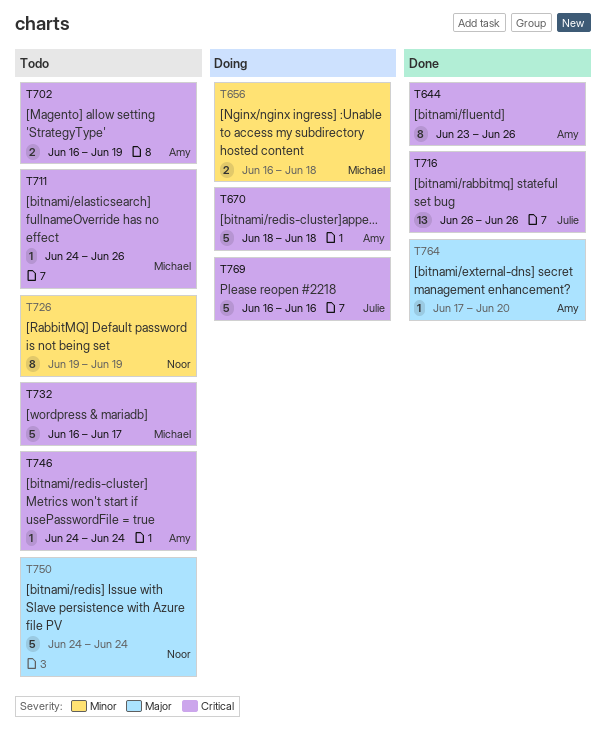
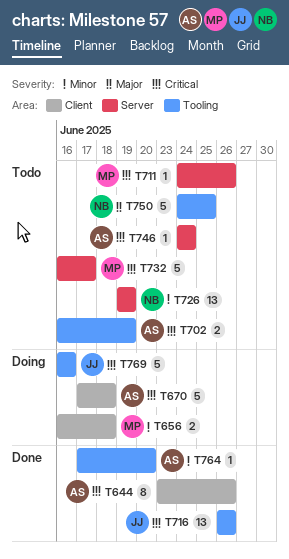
T670, start: Jun 18 -> Jun 17
T726, estimate: 8 -> 13
T750, due: Jun 24 -> Jun 25
T764, priority: Major -> Minor

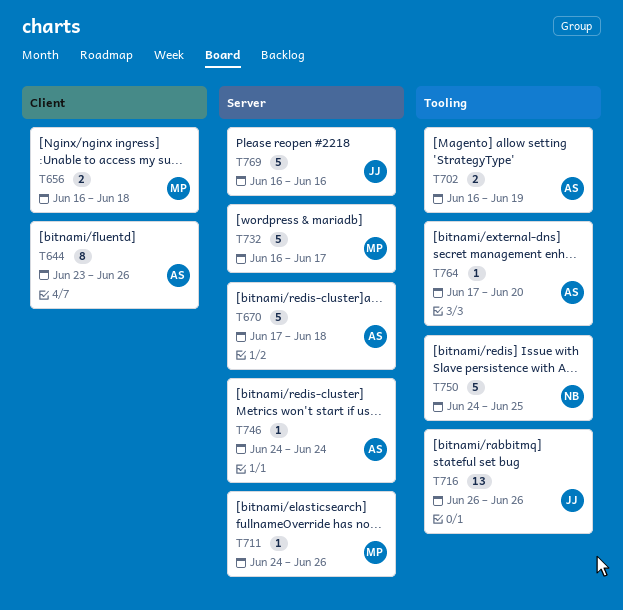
T670, label: Client -> Server
T726: present -> none
T769, label: Tooling -> Server

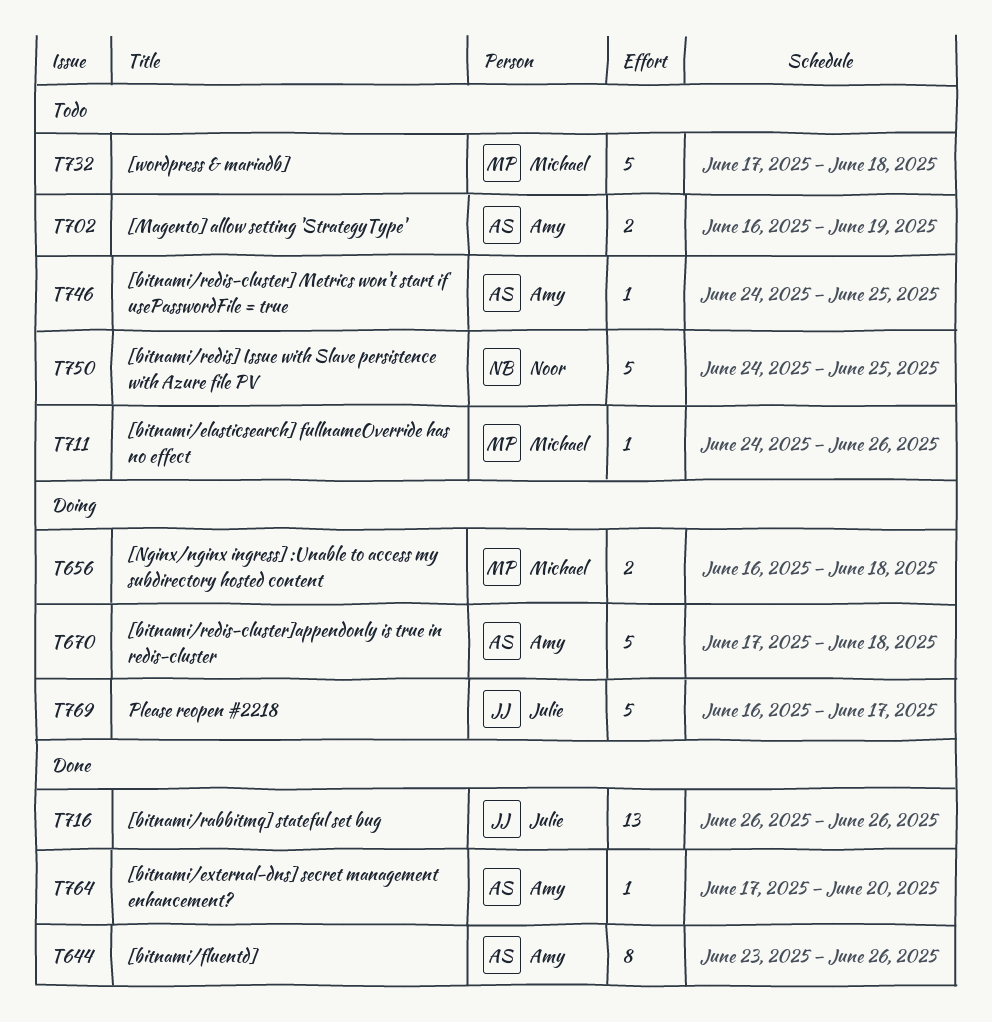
T732, start: Jun 16 -> Jun 17
T732, due: Jun 17 -> Jun 18
T746, due: Jun 24 -> Jun 25
T769, due: Jun 16 -> Jun 17

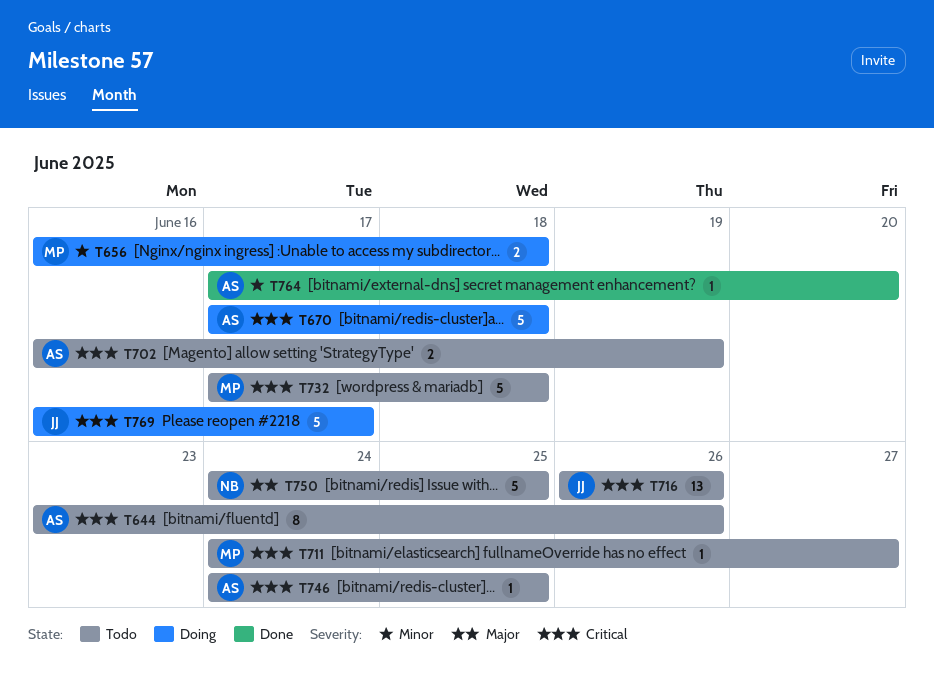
T644, status: Done -> Todo
T711, due: Jun 26 -> Jun 27
T716, status: Done -> Todo

